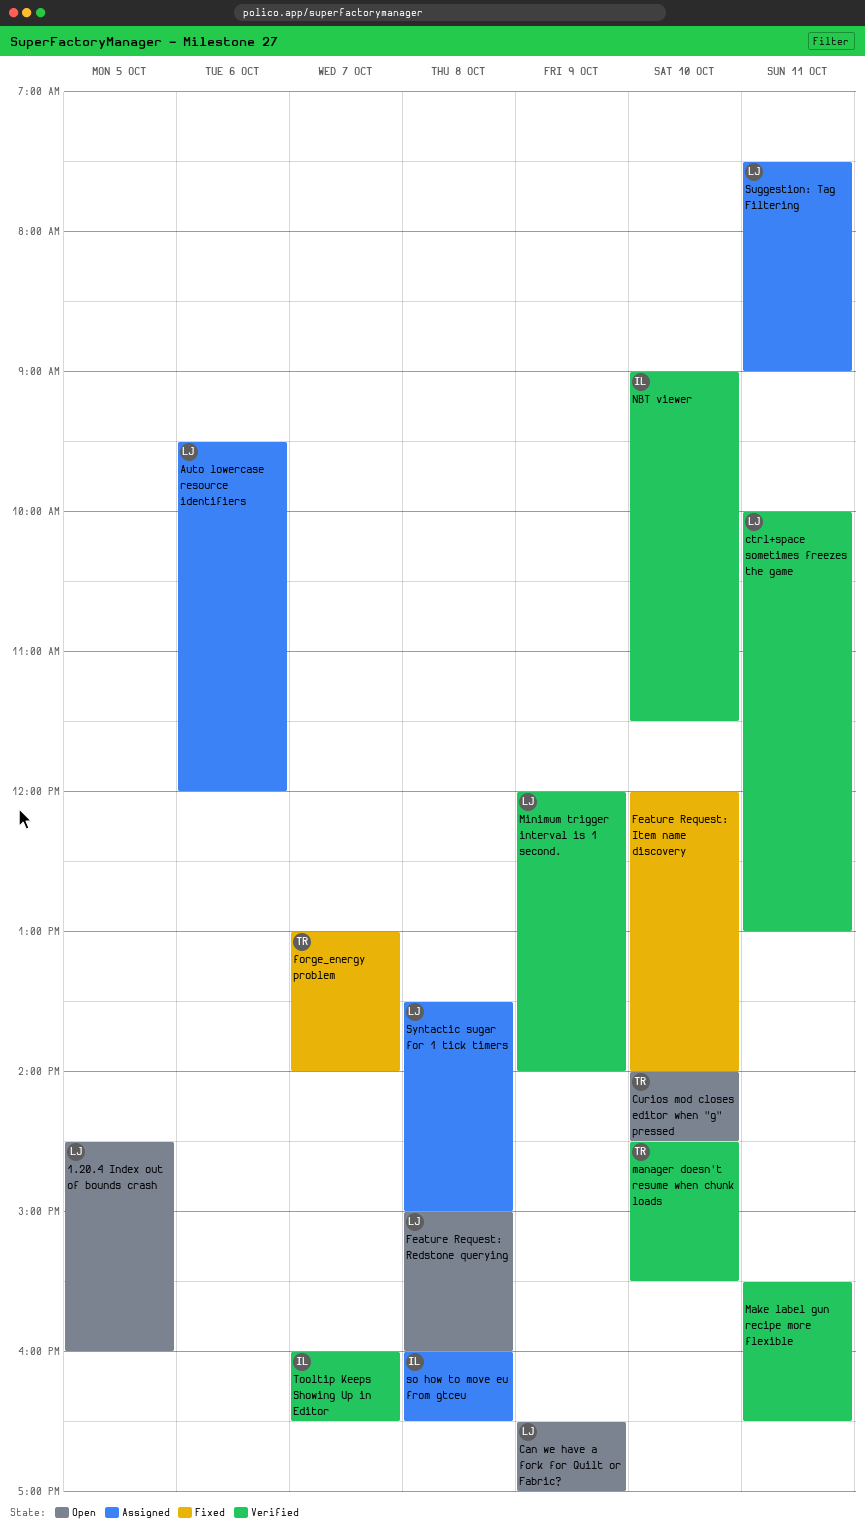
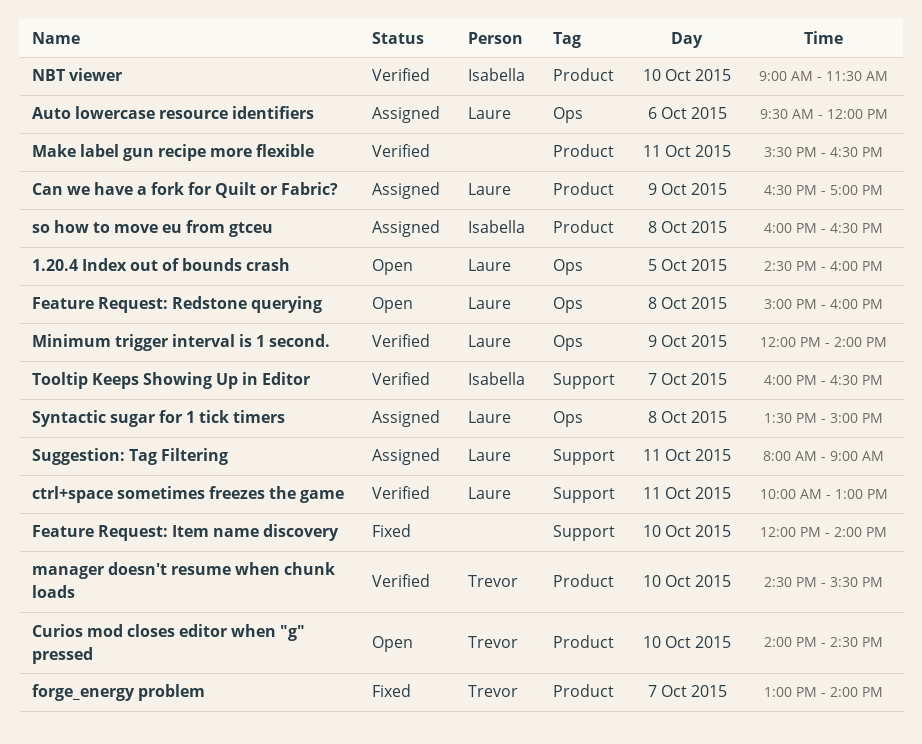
Can we have a fork for Quilt or Fabric?, status: Open -> Assigned
Suggestion: Tag Filtering, begins: 07:30 -> 08:00

